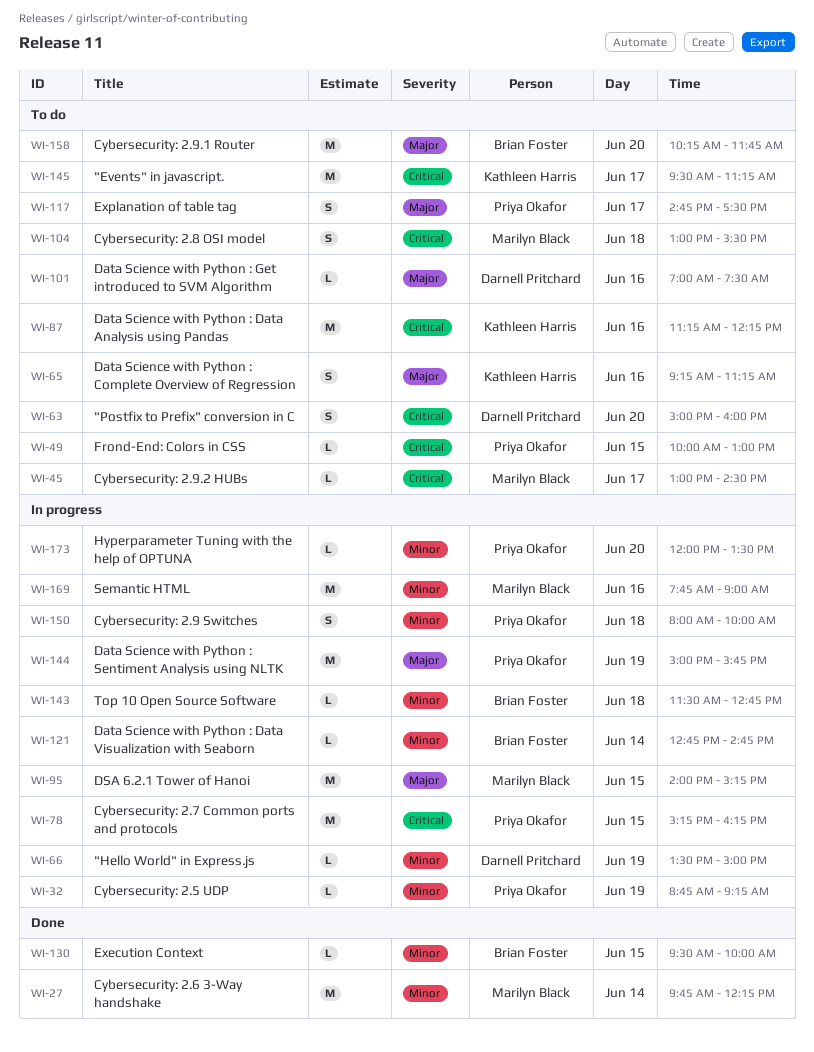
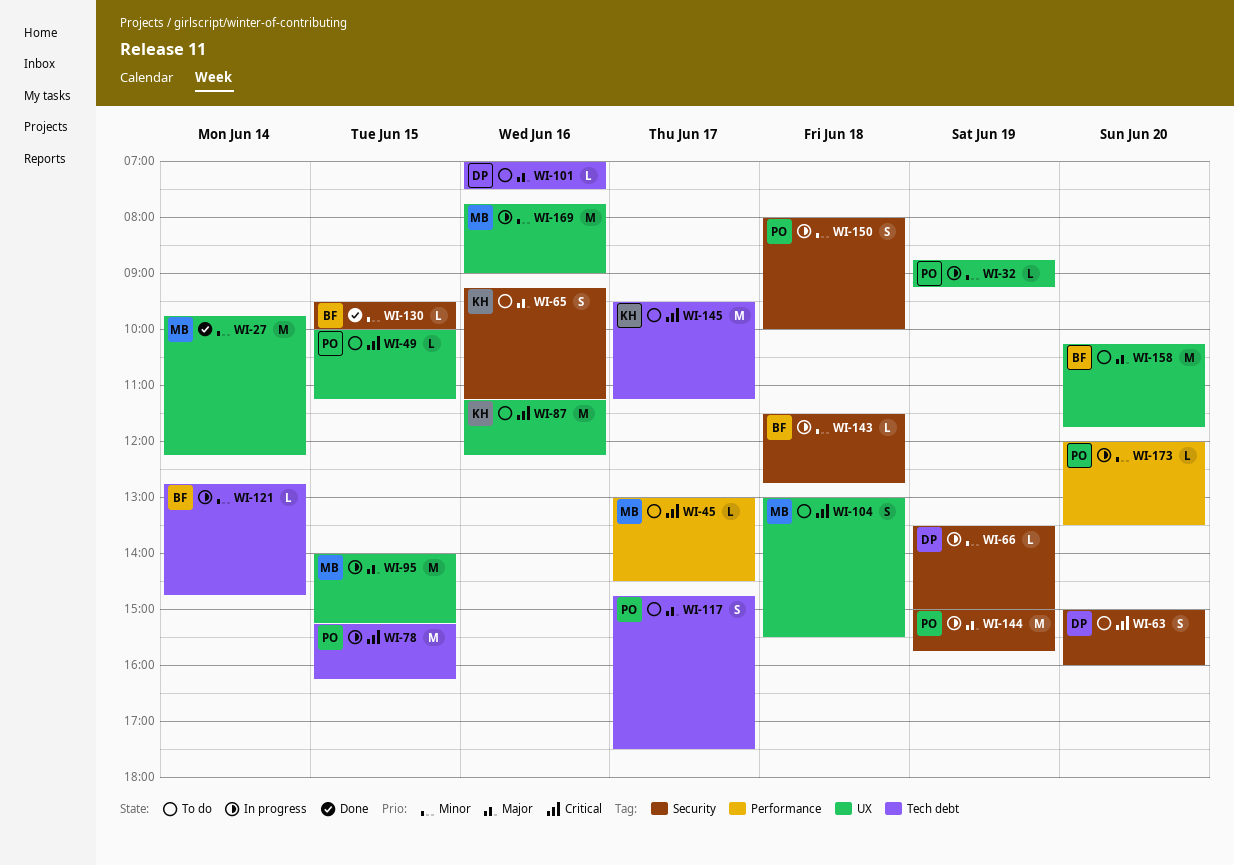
WI-49, ends: 13:00 -> 11:15

